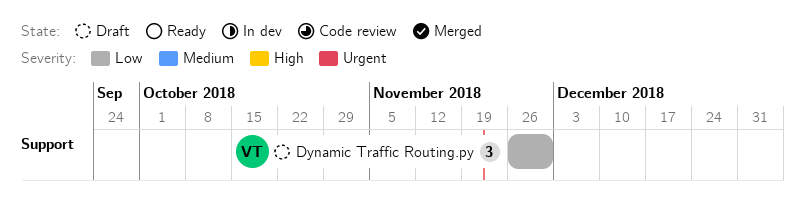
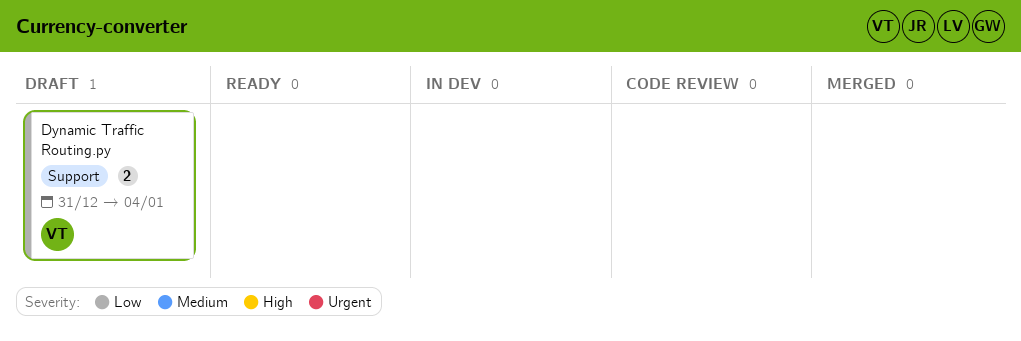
Dynamic Traffic Routing.py, estimate: 3 -> 2
Dynamic Traffic Routing.py, start: Nov 26 -> Dec 31
Dynamic Traffic Routing.py, due: Nov 30 -> Jan 4

